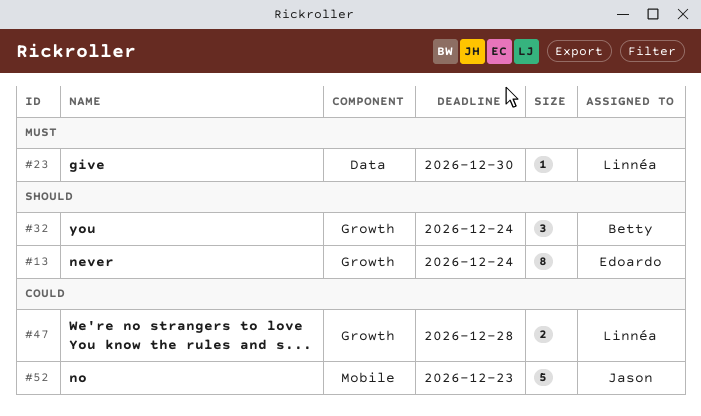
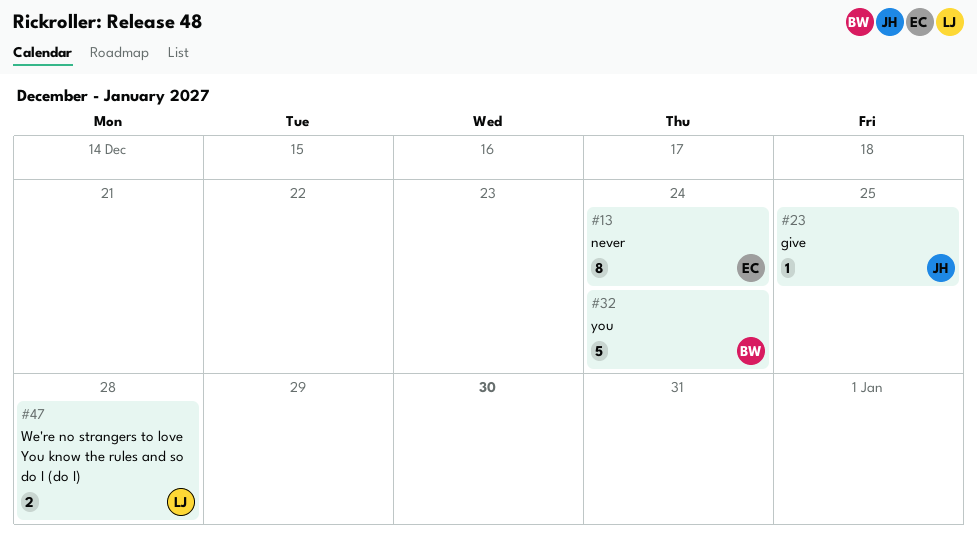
#23, owner: Linnéa -> Jason
#23, due: Dec 30 -> Dec 25
#32, estimate: 3 -> 5
#52: present -> none

